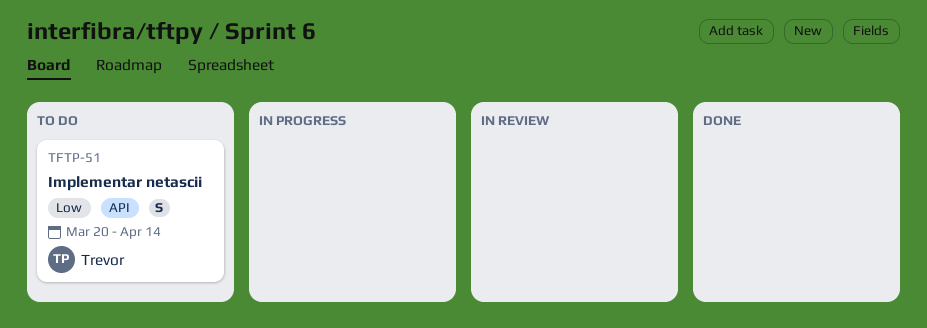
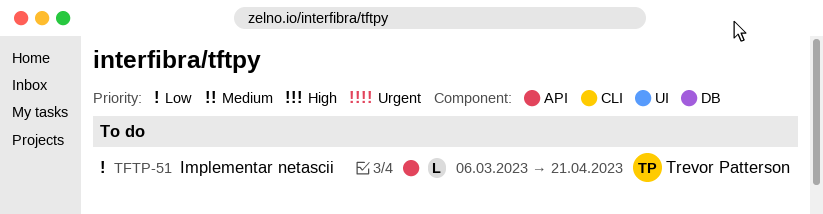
TFTP-51, estimate: S -> L
TFTP-51, start: Mar 20 -> Mar 6
TFTP-51, due: Apr 14 -> Apr 21

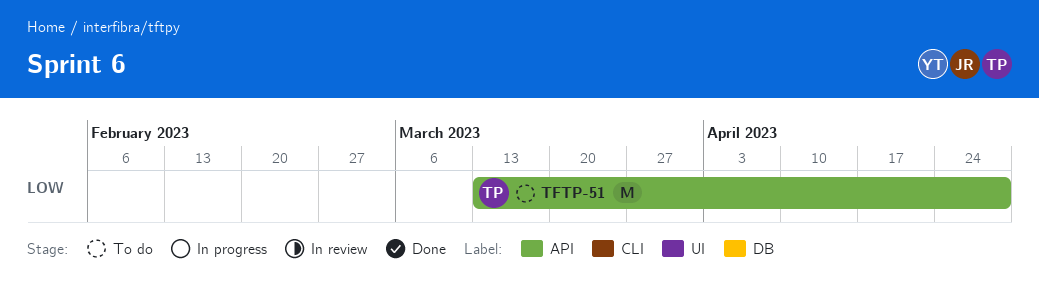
TFTP-51, estimate: L -> M
TFTP-51, start: Mar 6 -> Mar 13
TFTP-51, due: Apr 21 -> Apr 28

